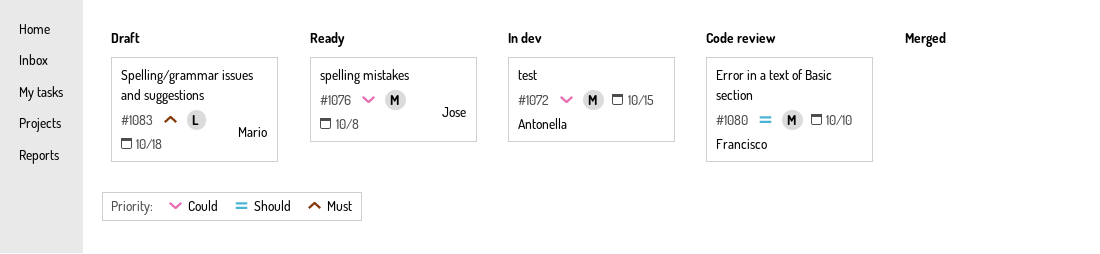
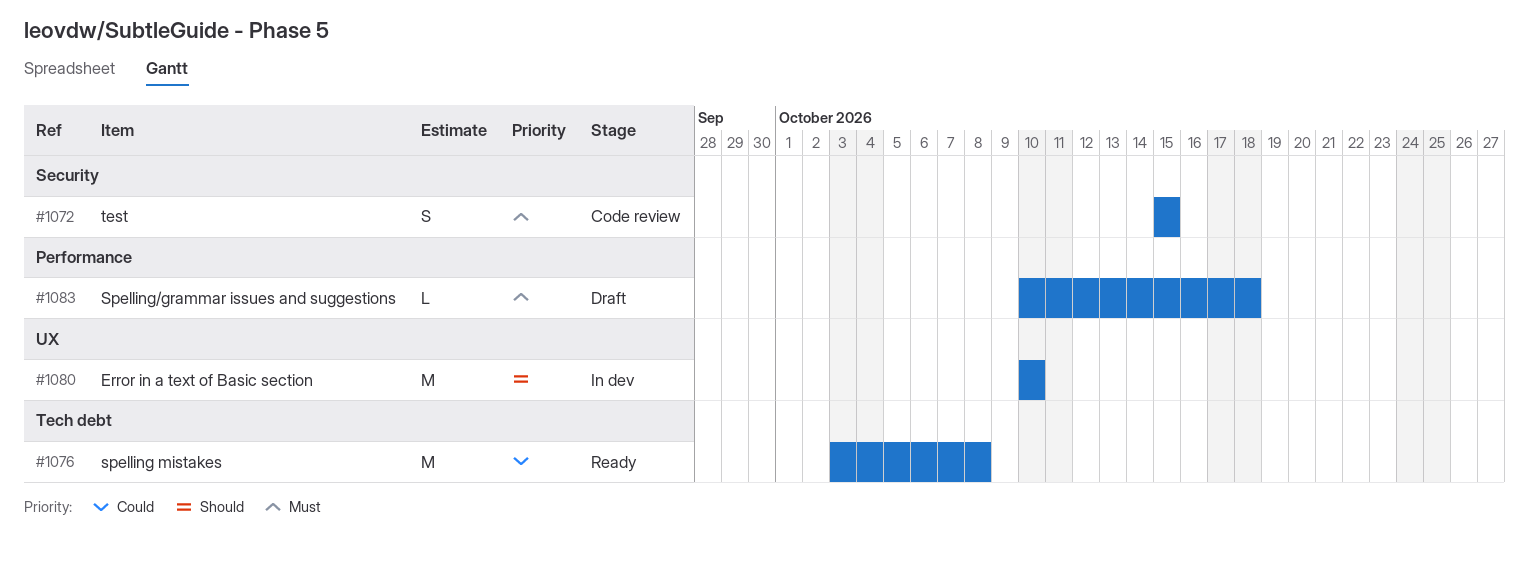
#1072, status: In dev -> Code review
#1072, priority: Could -> Must
#1072, estimate: M -> S
#1080, status: Code review -> In dev

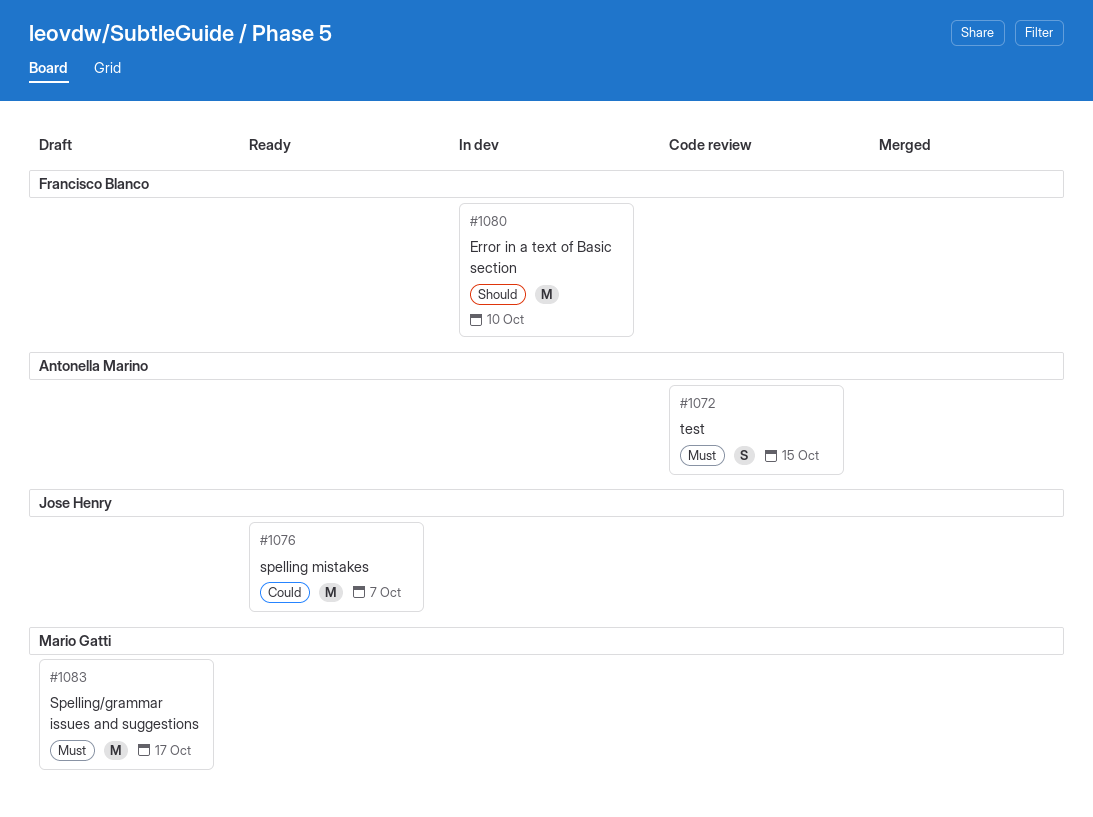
#1076, due: Oct 8 -> Oct 7
#1083, estimate: L -> M
#1083, due: Oct 18 -> Oct 17

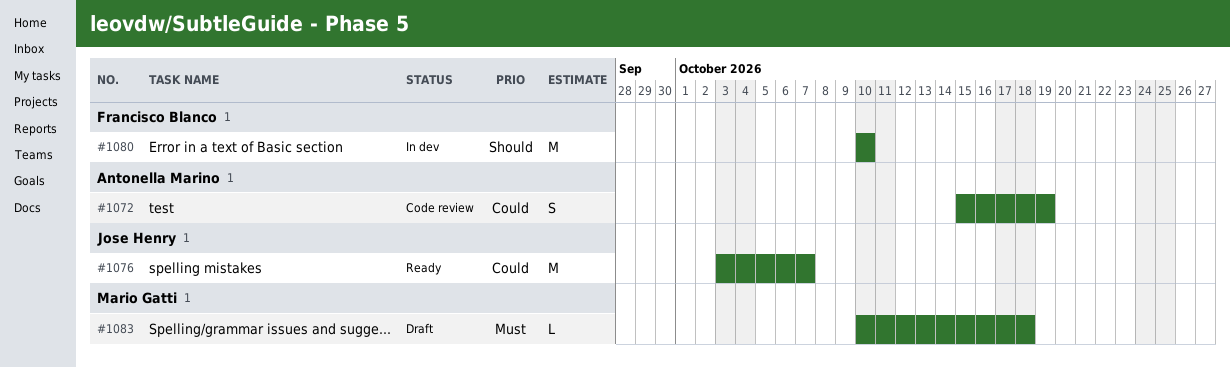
#1072, priority: Must -> Could
#1072, due: Oct 15 -> Oct 19
#1083, estimate: M -> L
#1083, due: Oct 17 -> Oct 18

